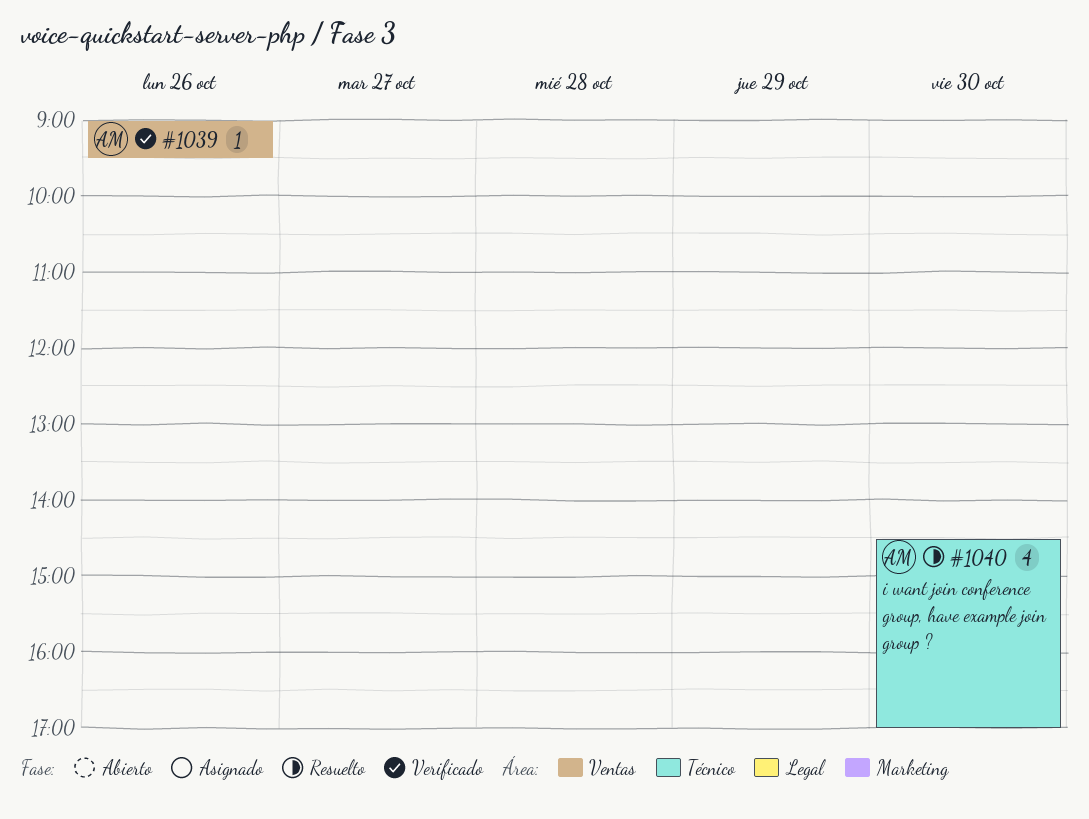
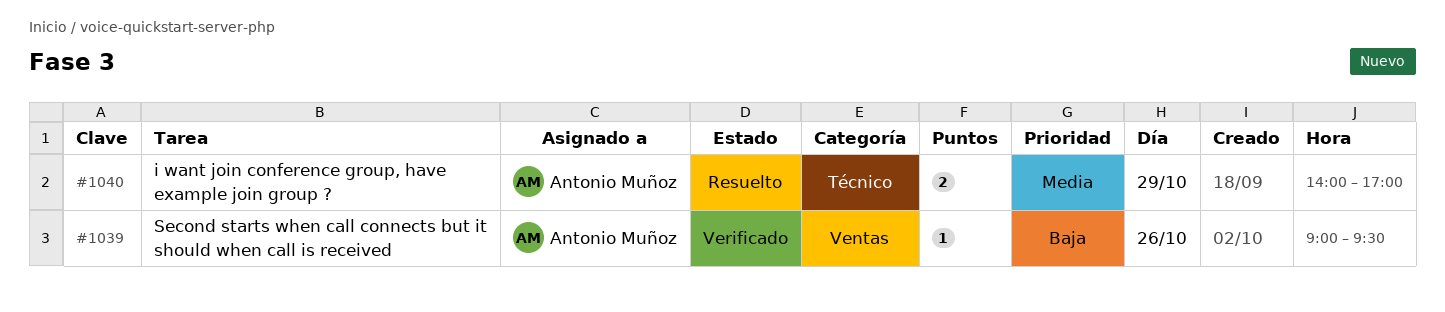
#1040, estimate: 4 -> 2
#1040, day: Oct 30 -> Oct 29
#1040, begins: 14:30 -> 14:00

